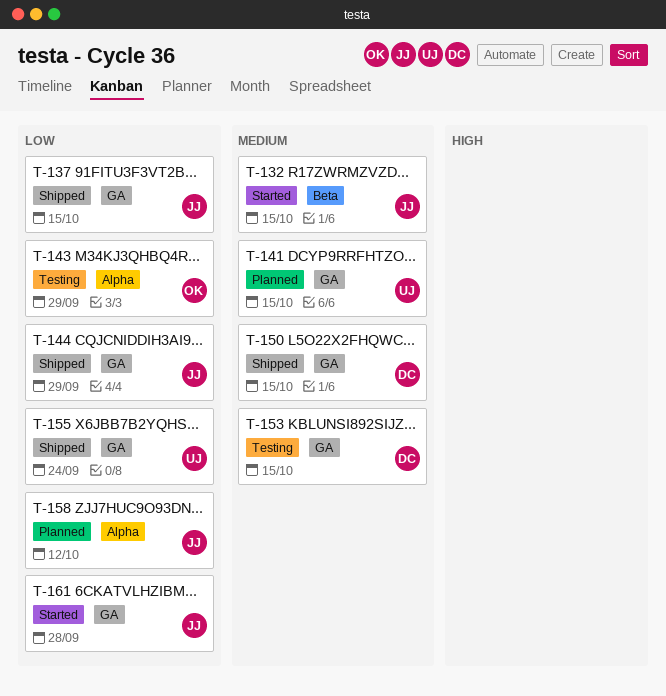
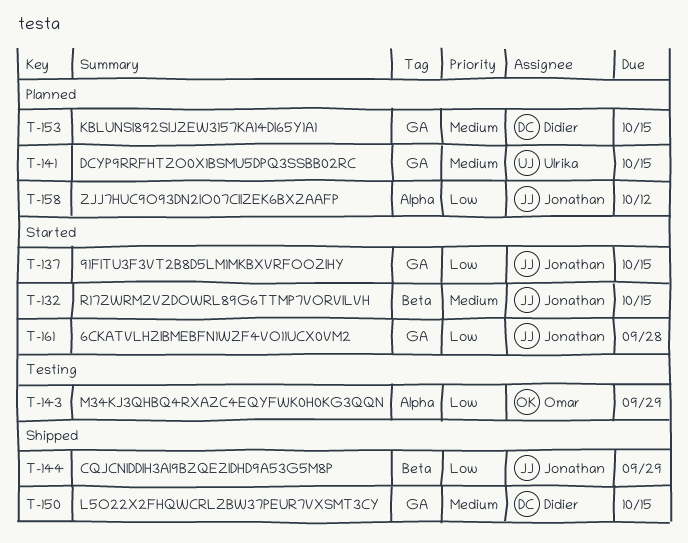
T-137, status: Shipped -> Started
T-144, label: GA -> Beta
T-153, status: Testing -> Planned
T-155: present -> none

